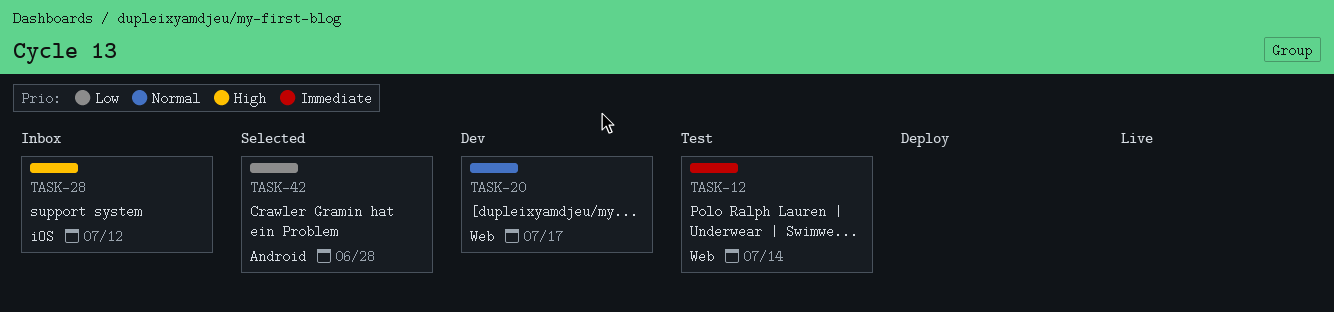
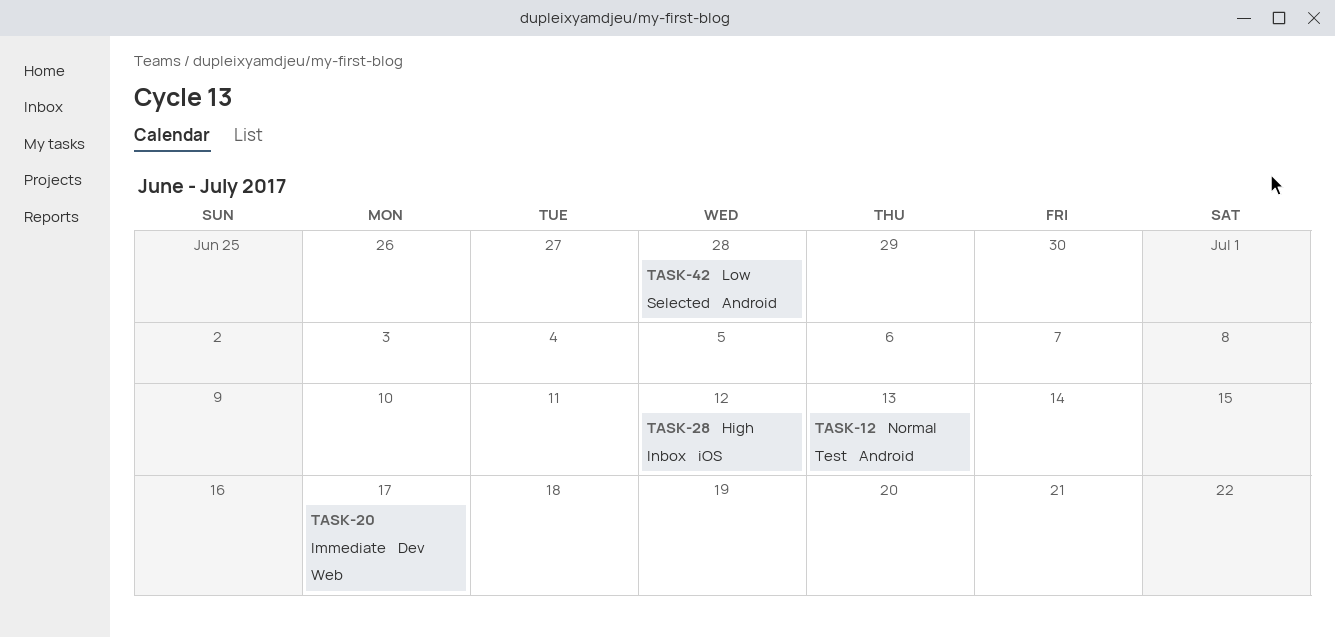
TASK-12, priority: Immediate -> Normal
TASK-12, label: Web -> Android
TASK-12, due: Jul 14 -> Jul 13
TASK-20, priority: Normal -> Immediate

